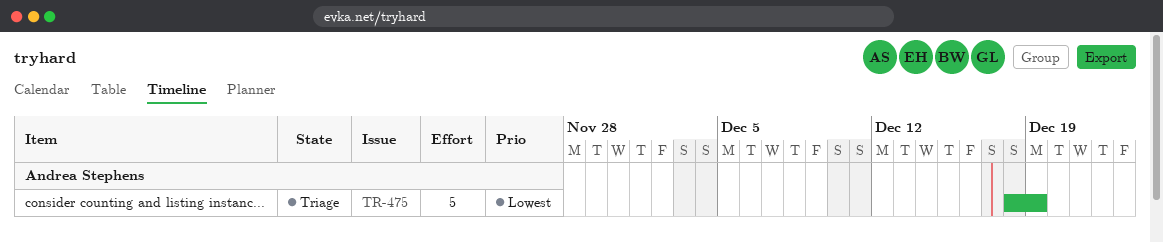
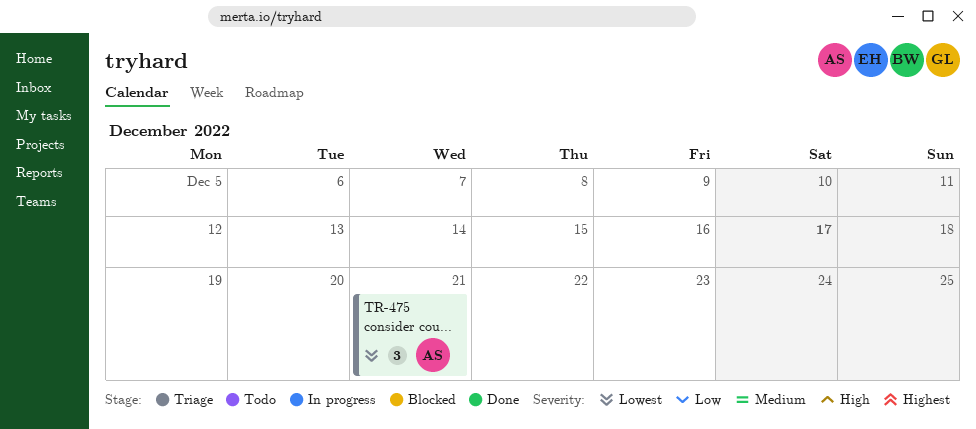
TR-475, estimate: 5 -> 3
TR-475, due: Dec 19 -> Dec 21

